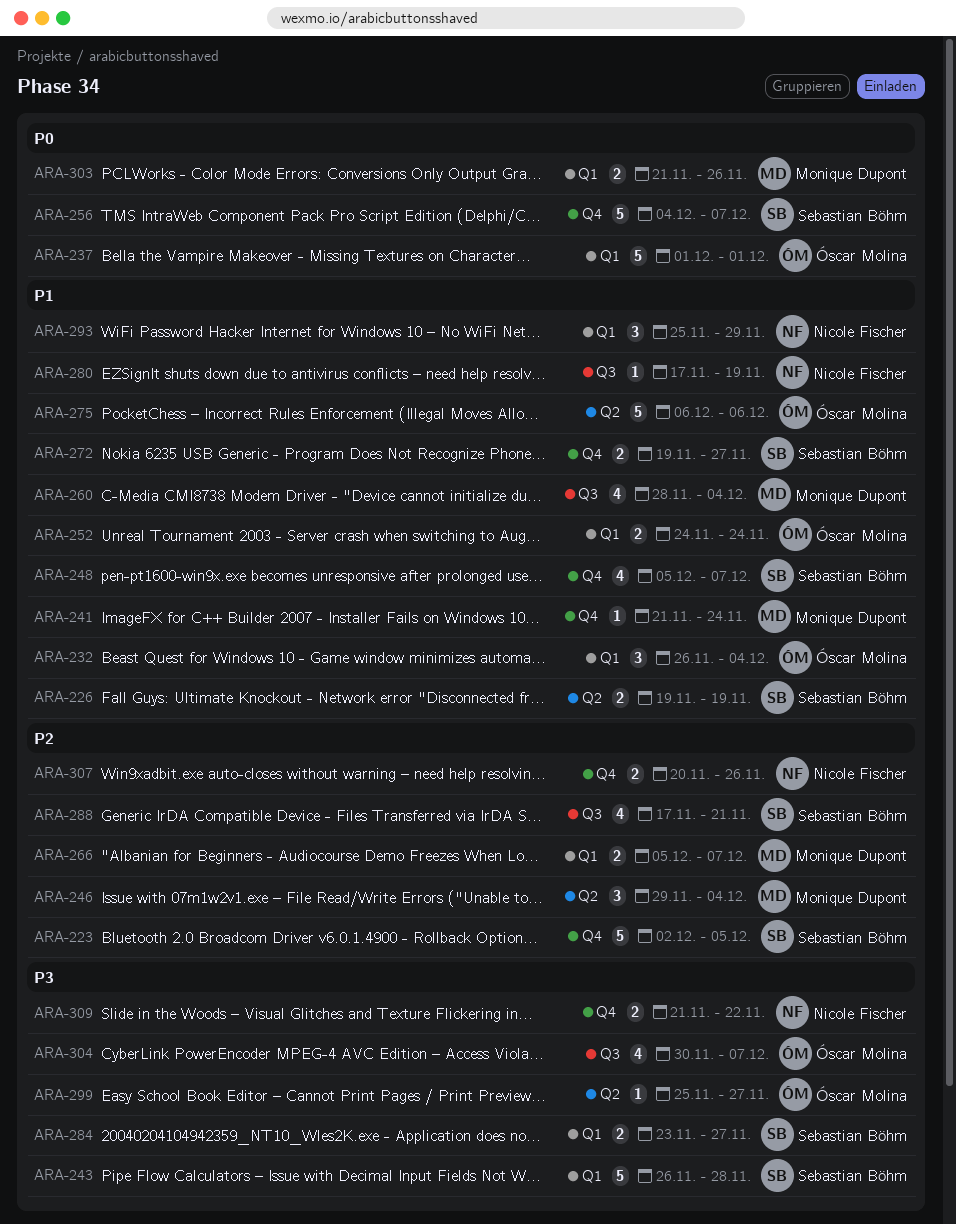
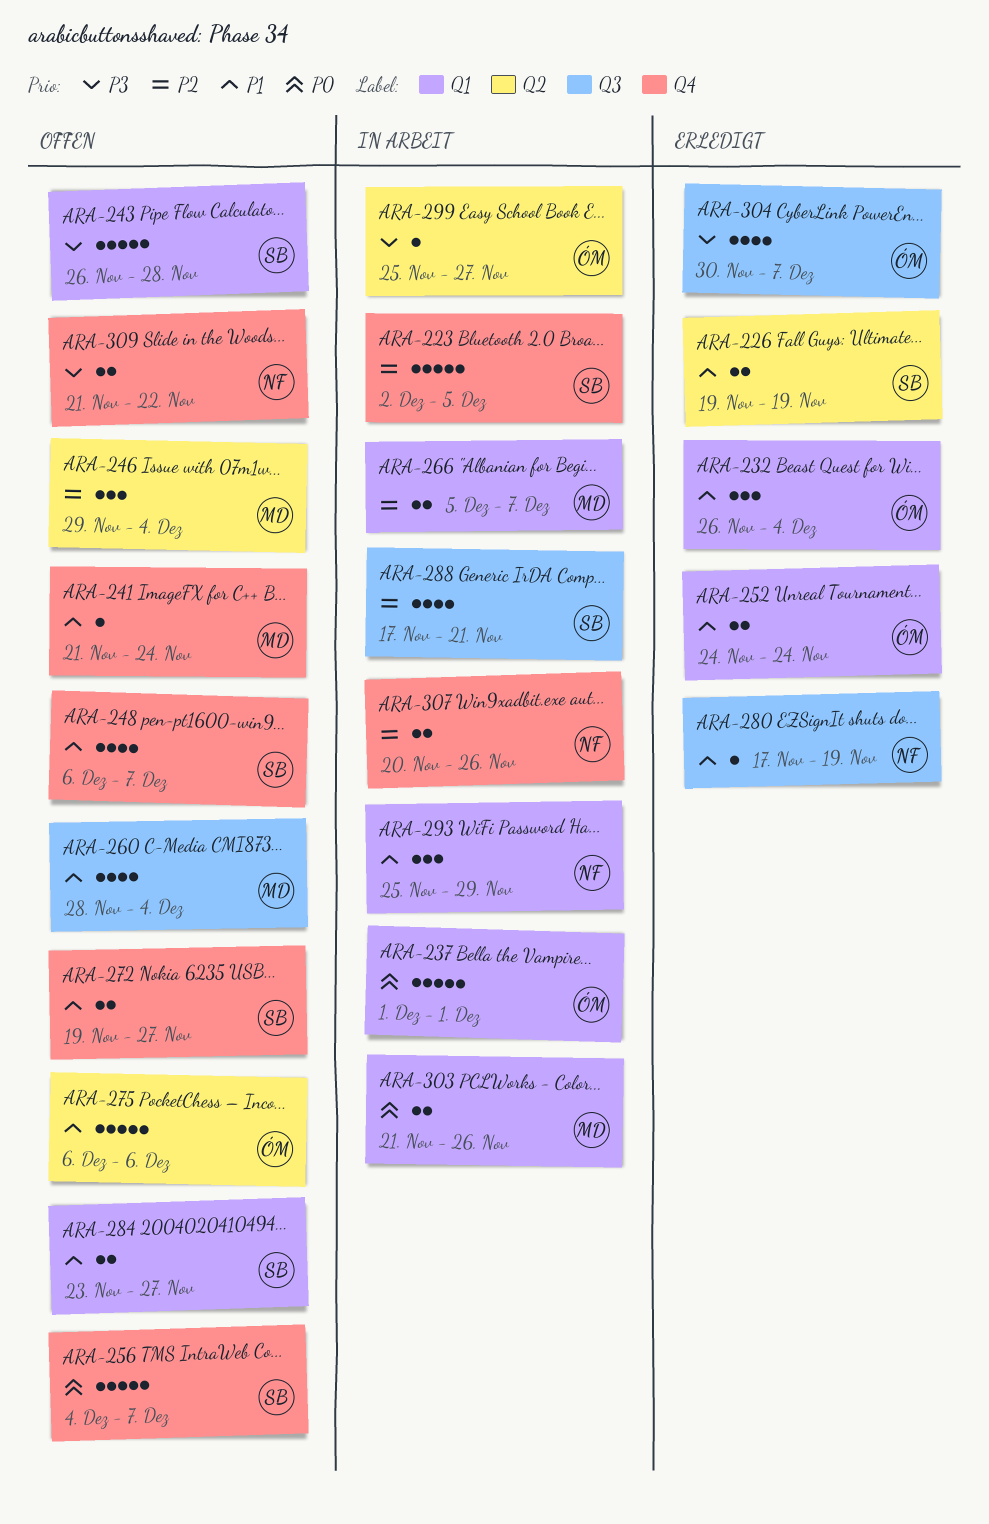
ARA-248, start: Dec 5 -> Dec 6
ARA-284, priority: P3 -> P1

